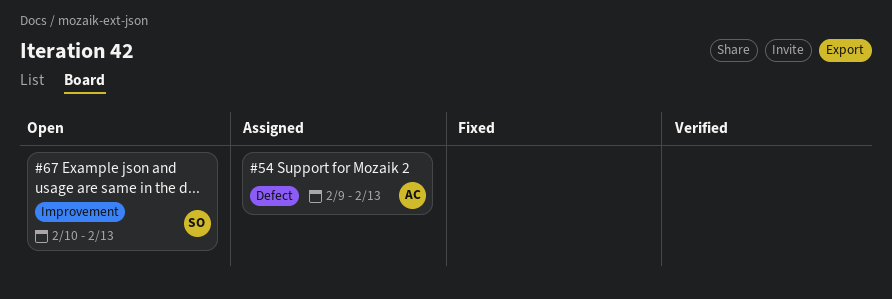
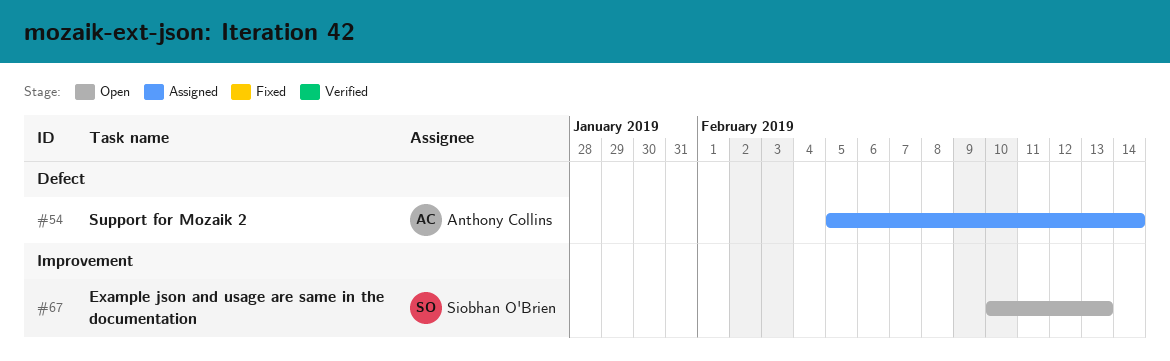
#54, start: Feb 9 -> Feb 5
#54, due: Feb 13 -> Feb 14

